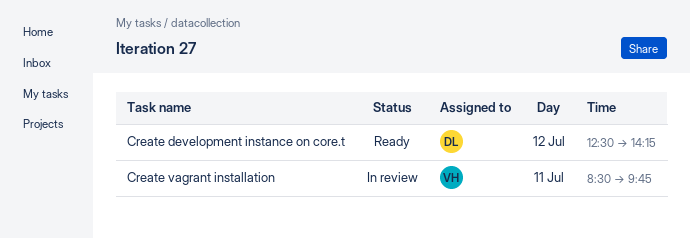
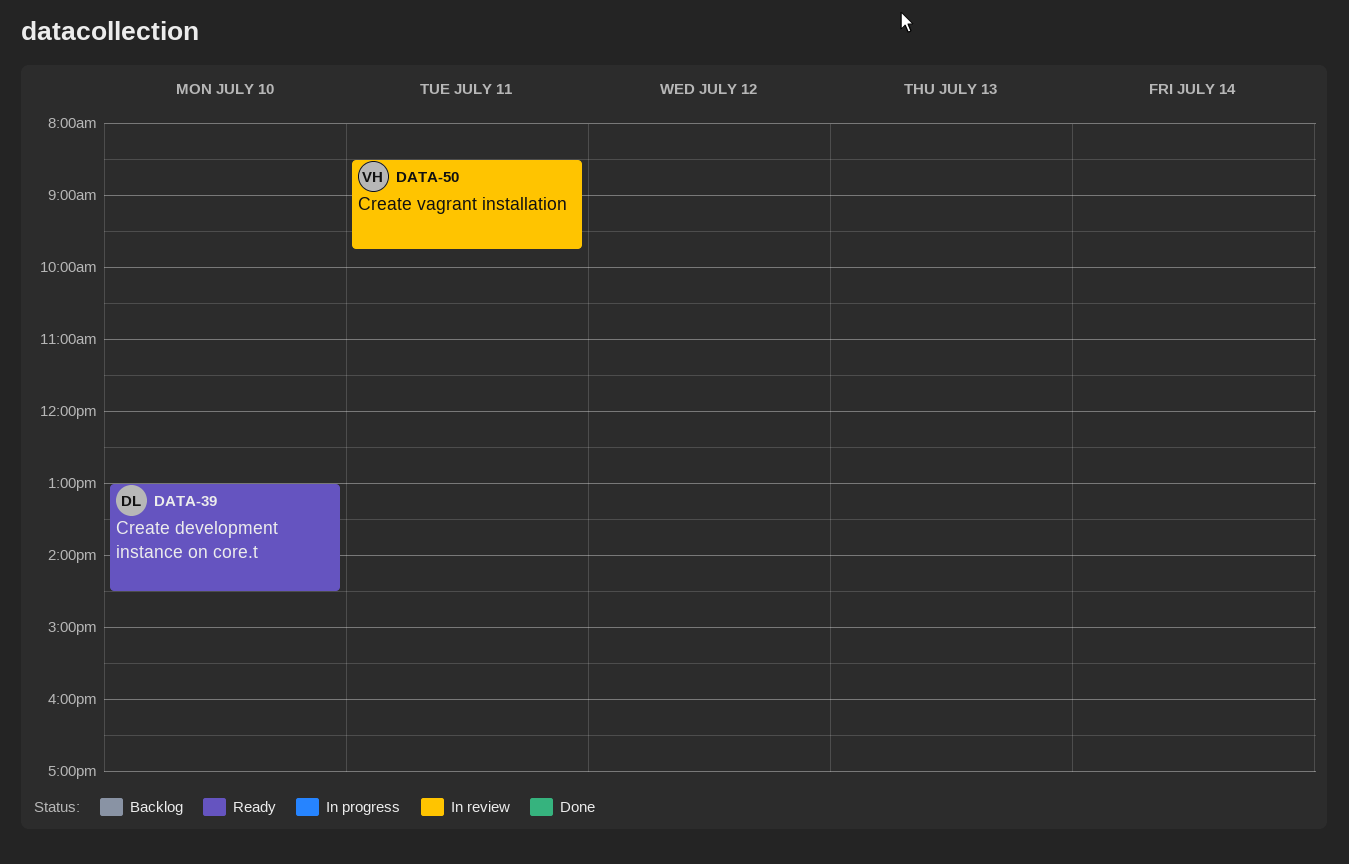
Create development instance on core.t, day: Jul 12 -> Jul 10
Create development instance on core.t, begins: 12:30 -> 13:00
Create development instance on core.t, ends: 14:15 -> 14:30

